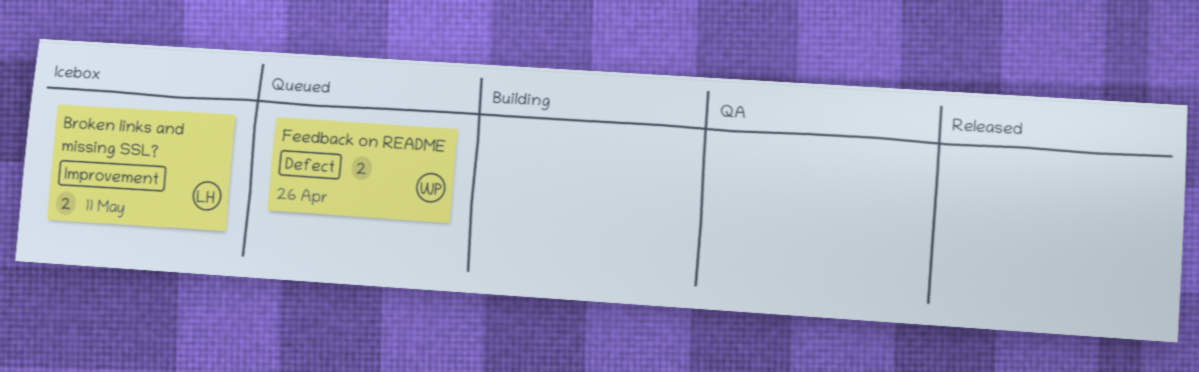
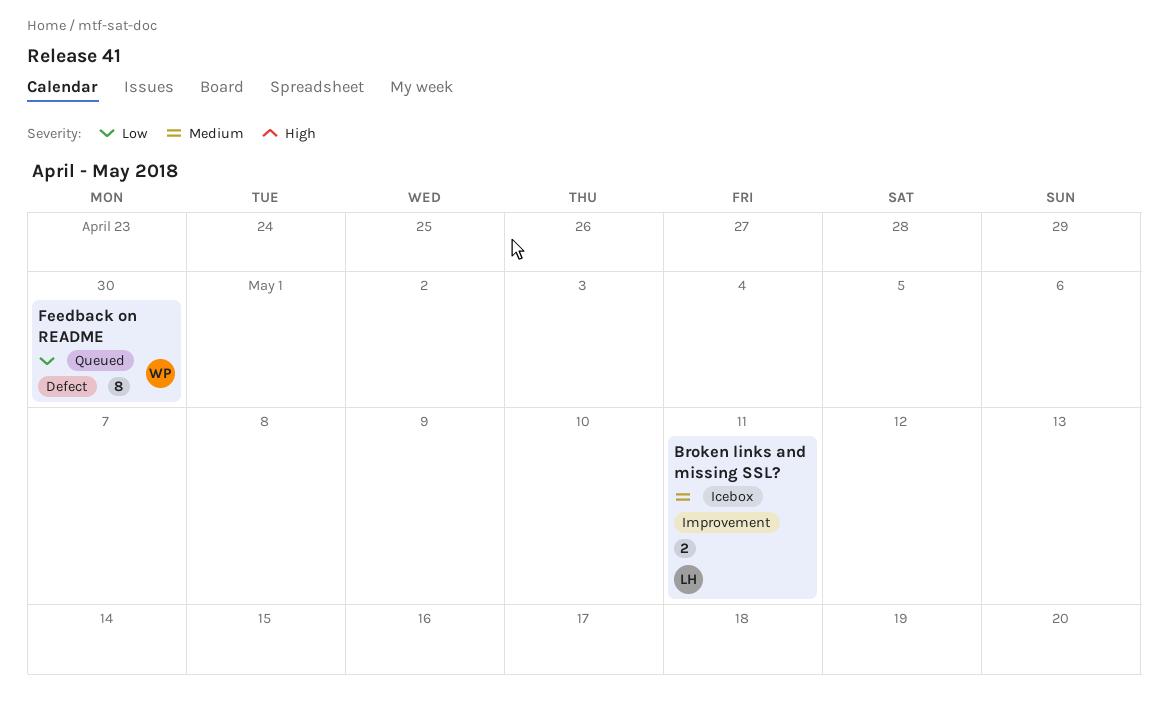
Feedback on README, estimate: 2 -> 8
Feedback on README, due: Apr 26 -> Apr 30

